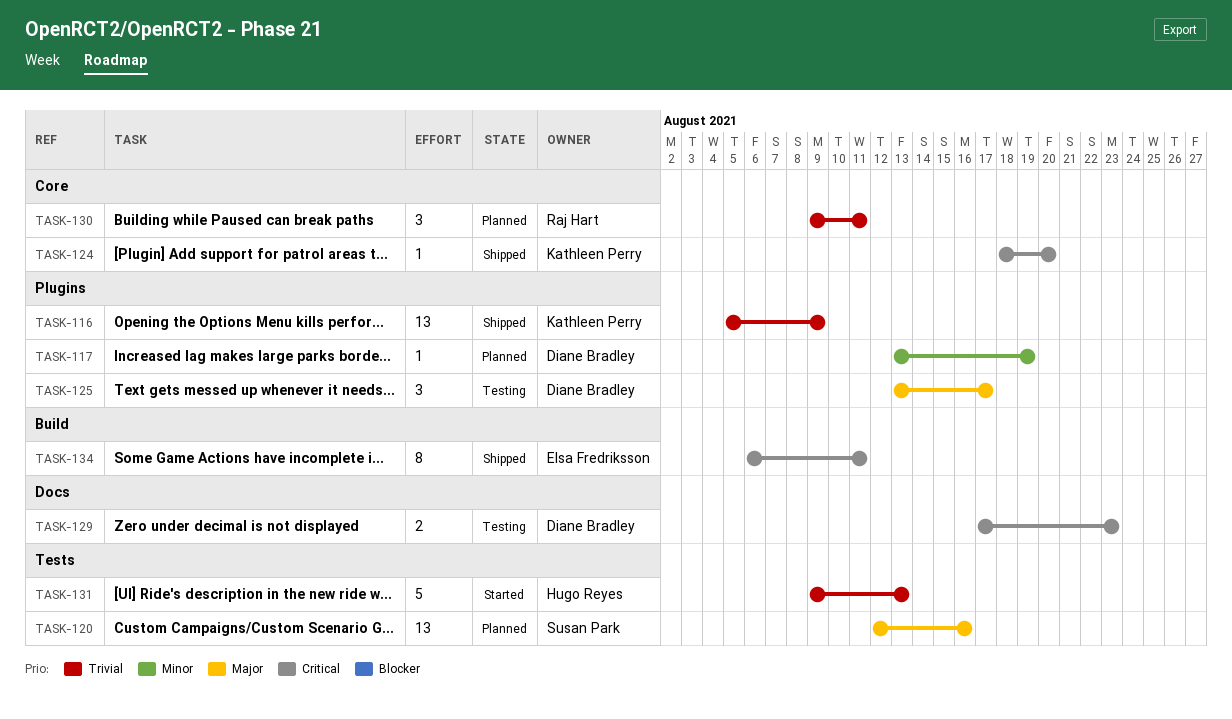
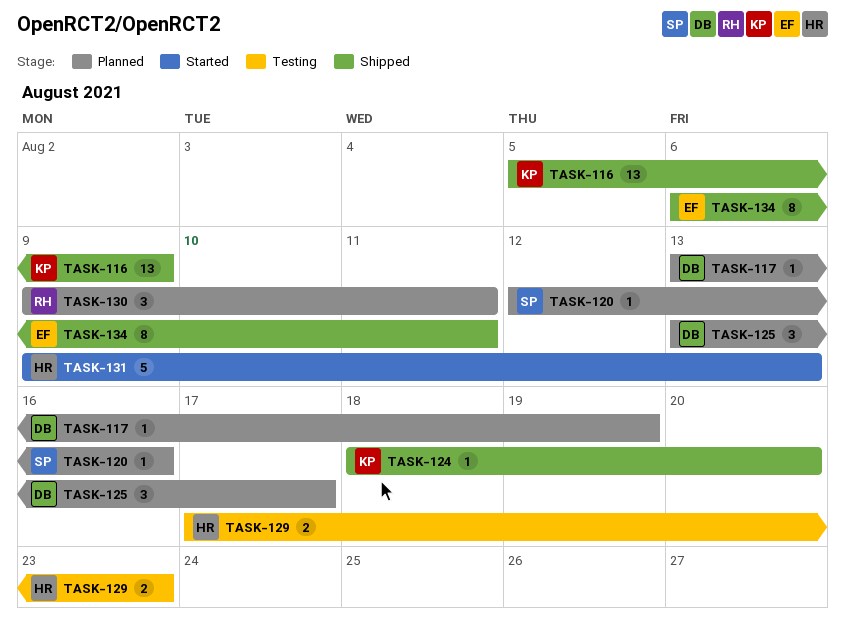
TASK-120, estimate: 13 -> 1
TASK-125, status: Testing -> Planned
TASK-129, owner: Diane Bradley -> Hugo Reyes

